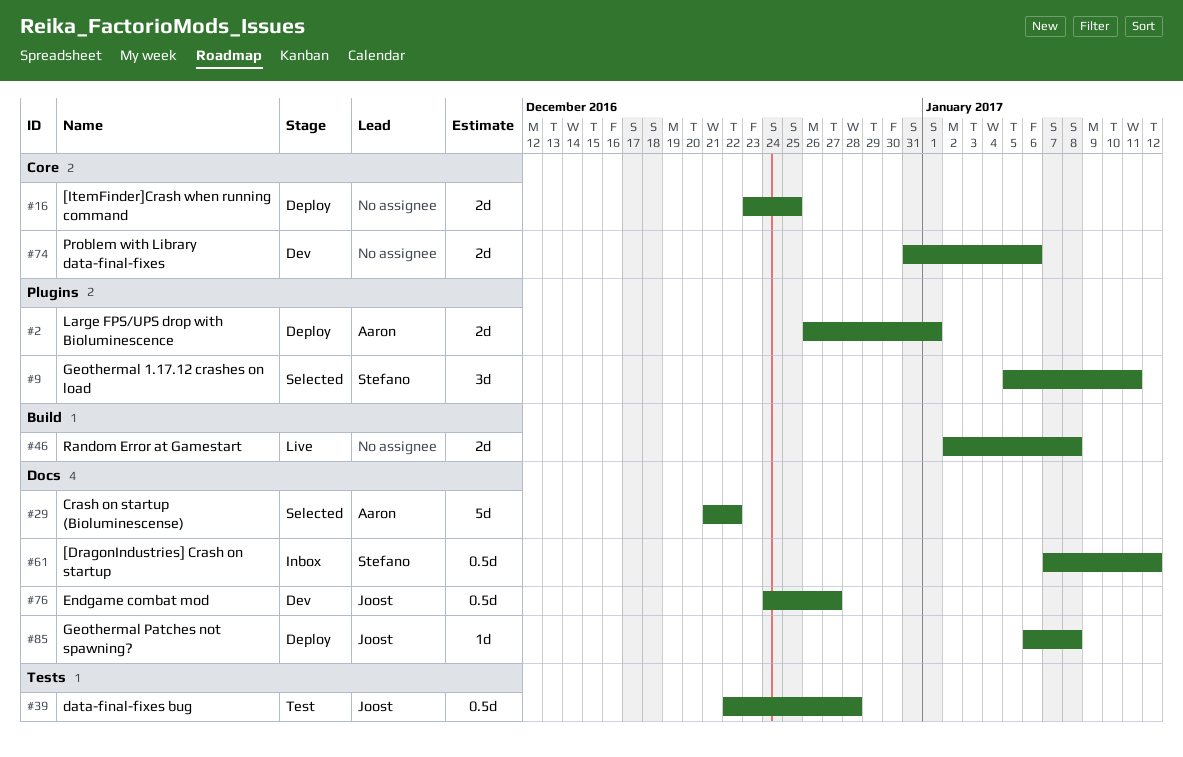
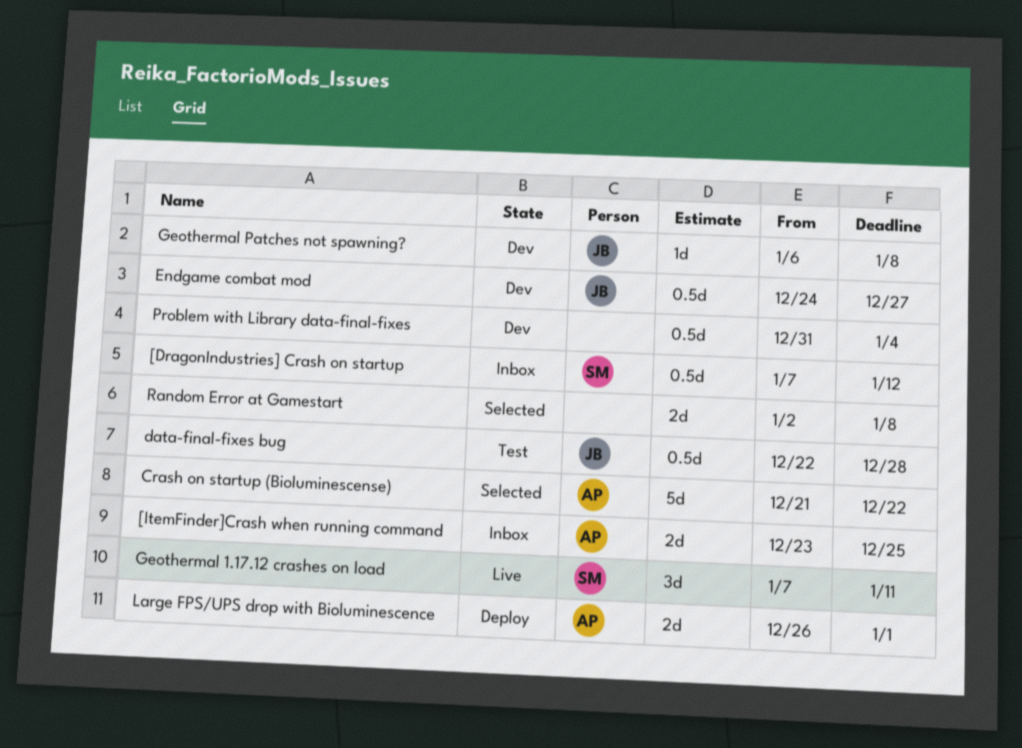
[ItemFinder]Crash when running command, status: Deploy -> Inbox
[ItemFinder]Crash when running command, owner: none -> Aaron
Geothermal 1.17.12 crashes on load, status: Selected -> Live
Geothermal 1.17.12 crashes on load, start: Jan 5 -> Jan 7
Geothermal Patches not spawning?, status: Deploy -> Dev
Problem with Library data-final-fixes, estimate: 2d -> 0.5d
Problem with Library data-final-fixes, due: Jan 6 -> Jan 4
Random Error at Gamestart, status: Live -> Selected

